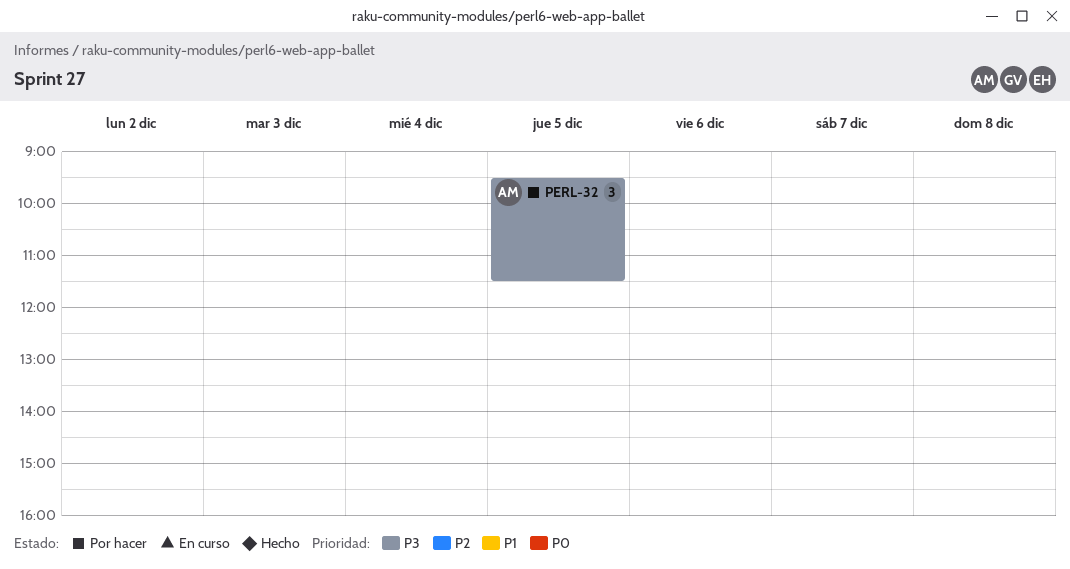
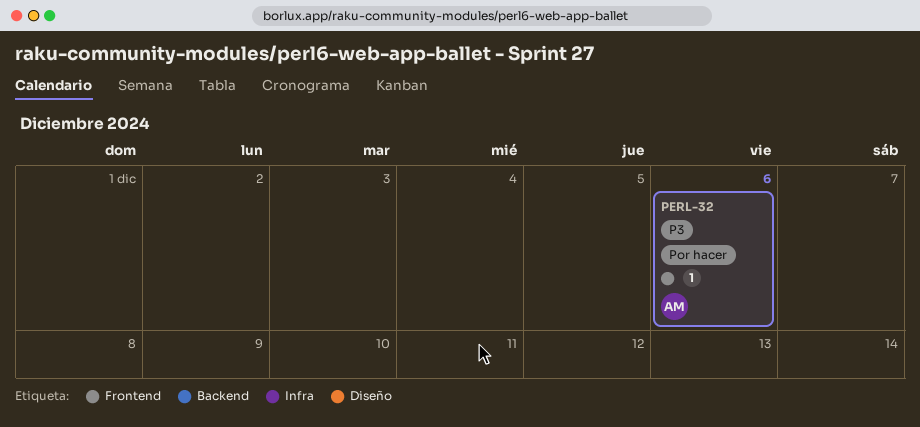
PERL-32, estimate: 3 -> 1
PERL-32, day: Dec 5 -> Dec 6

